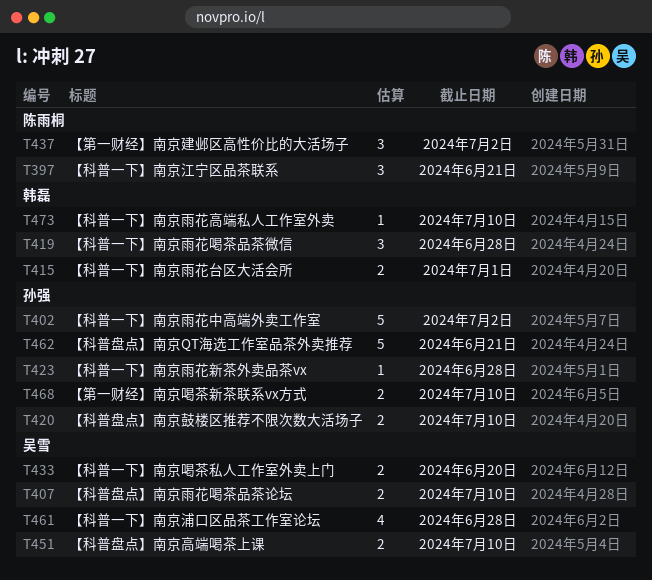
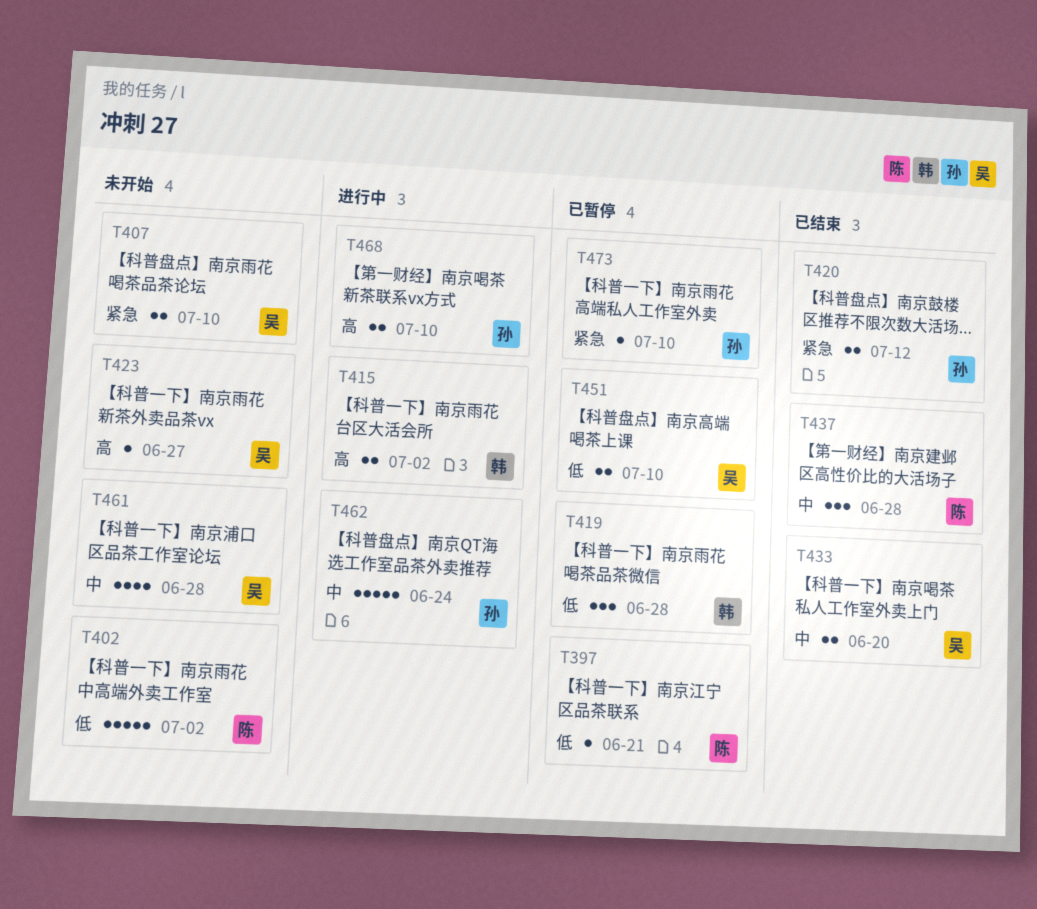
T397, estimate: 3 -> 1
T402, owner: 孙强 -> 陈雨桐
T415, due: Jul 1 -> Jul 2
T420, due: Jul 10 -> Jul 12
T423, owner: 孙强 -> 吴雪
T423, due: Jun 28 -> Jun 27
T437, due: Jul 2 -> Jun 28
T462, due: Jun 21 -> Jun 24
T473, owner: 韩磊 -> 孙强

